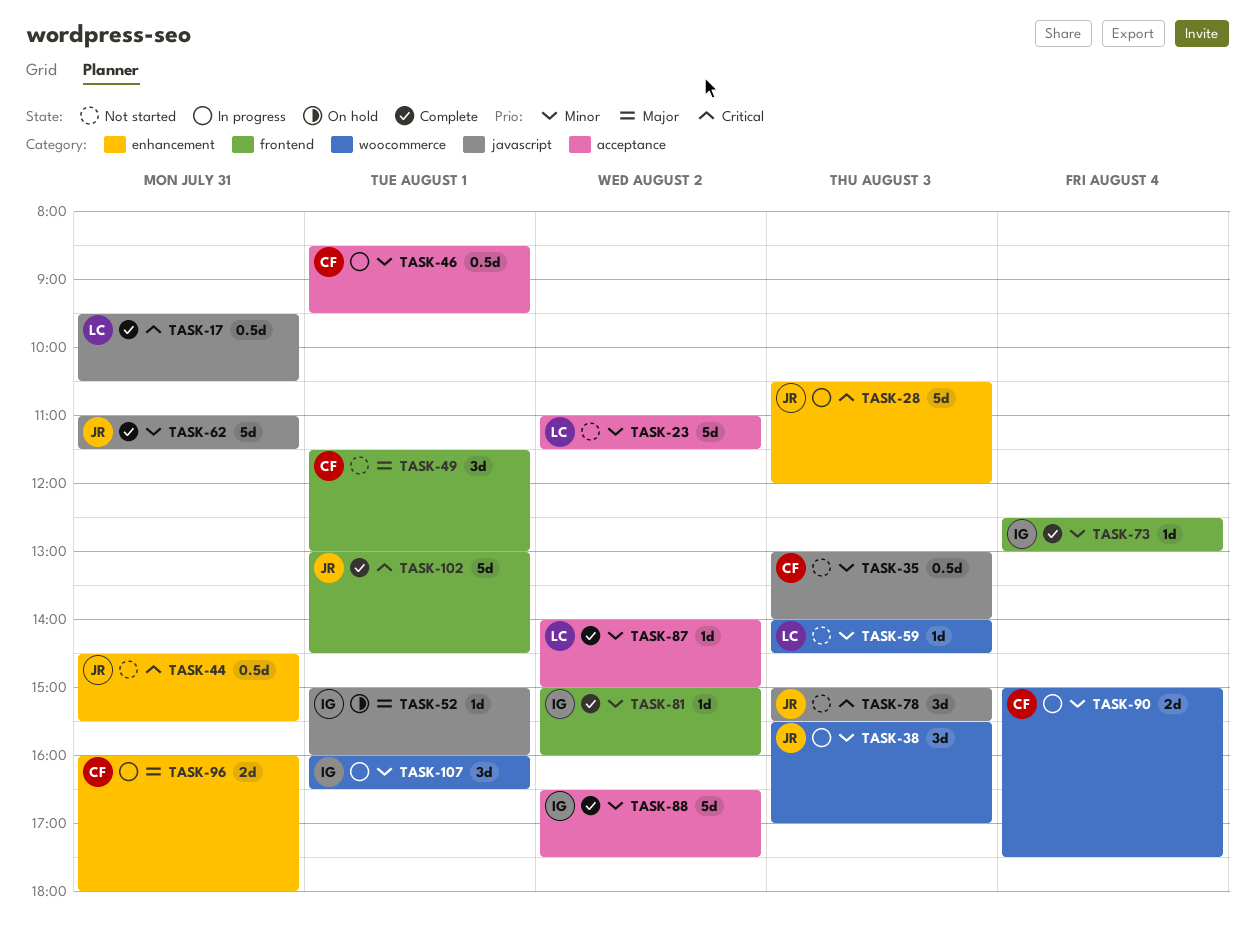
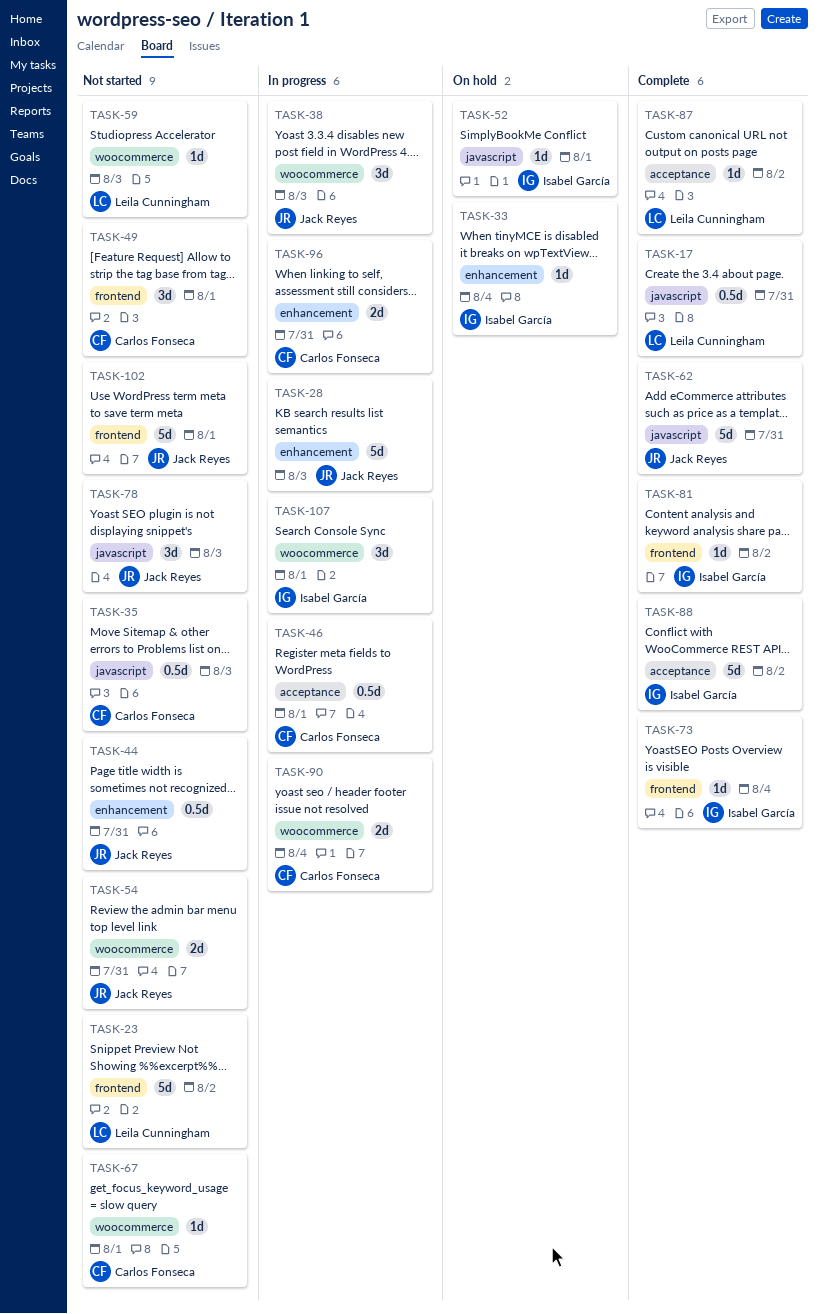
TASK-23, label: acceptance -> frontend
TASK-33: none -> present
TASK-54: none -> present
TASK-67: none -> present
TASK-102, status: Complete -> Not started

